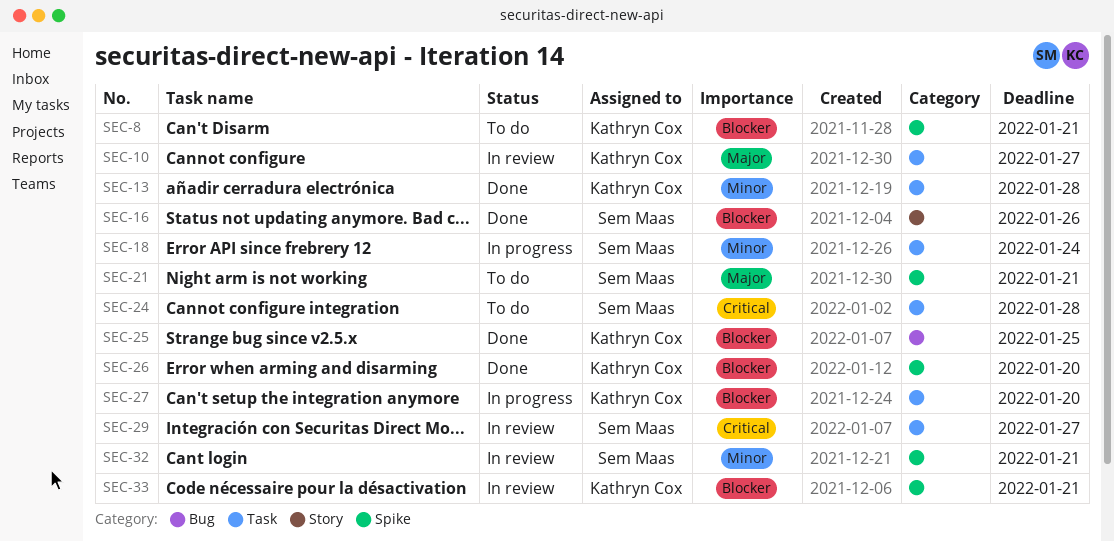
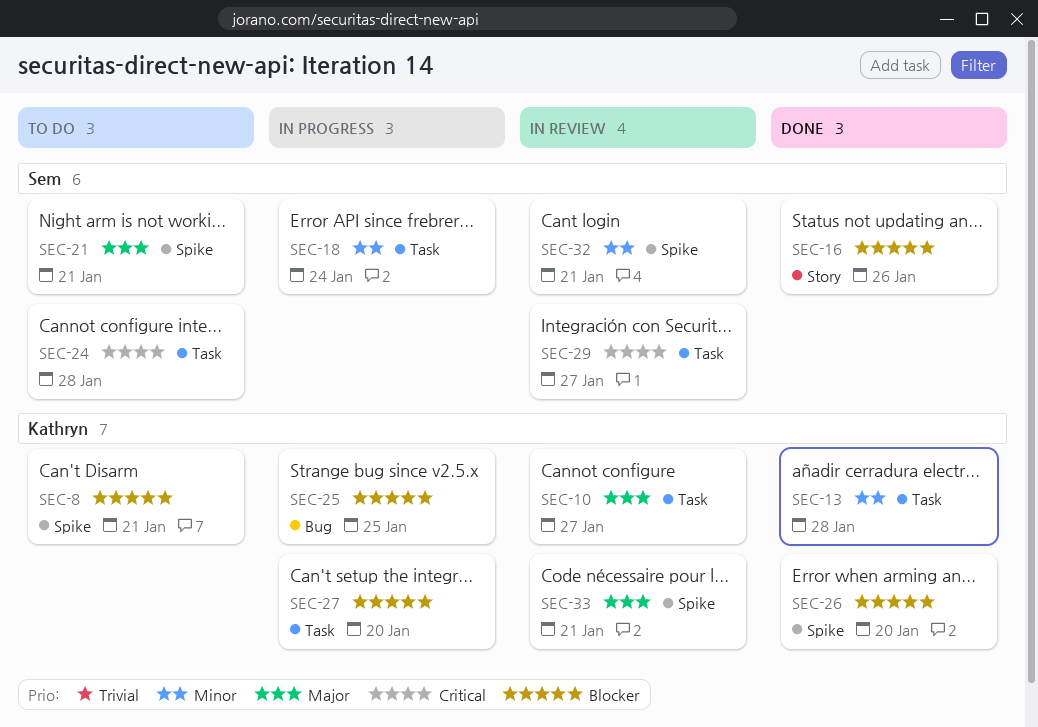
SEC-25, status: Done -> In progress
SEC-33, priority: Blocker -> Major

